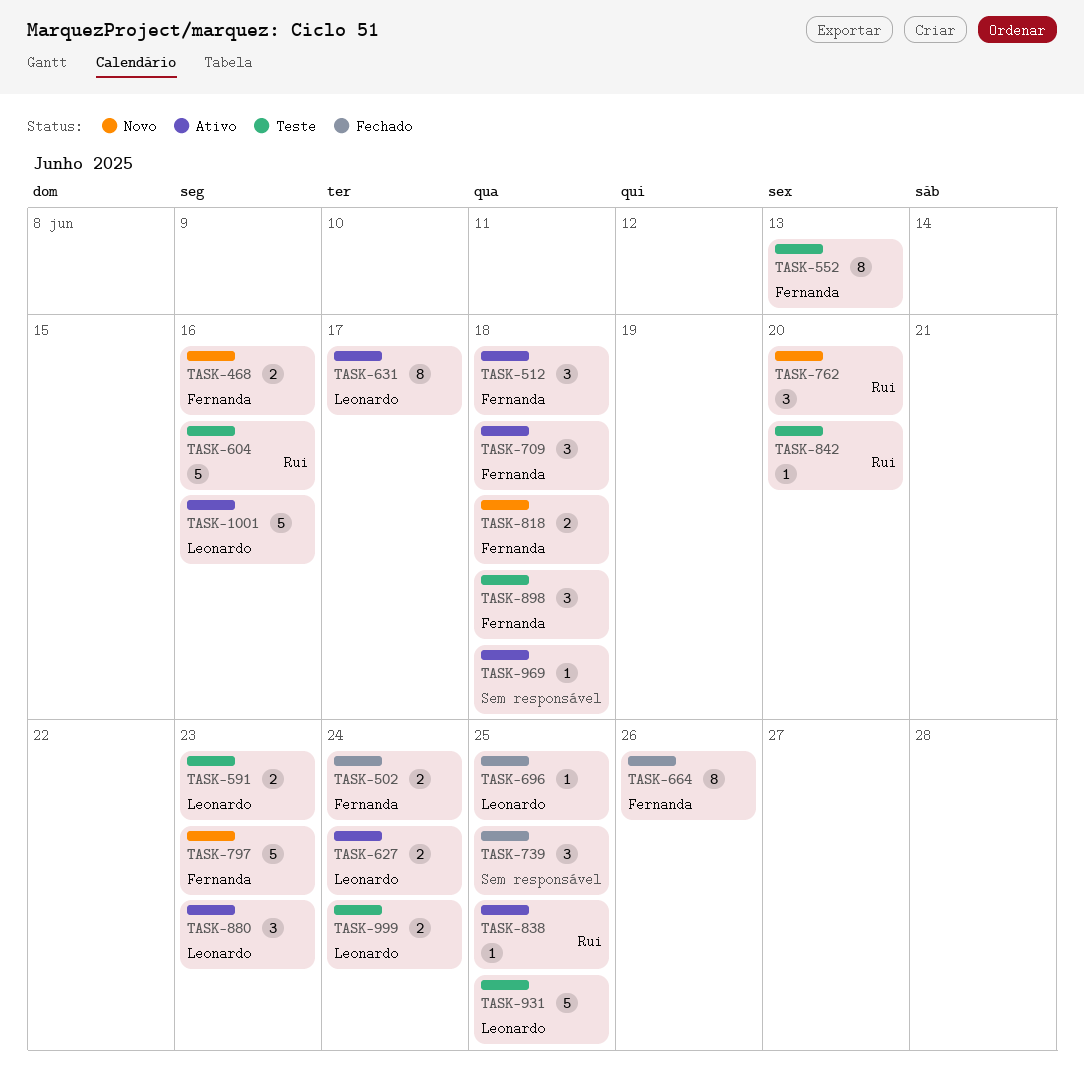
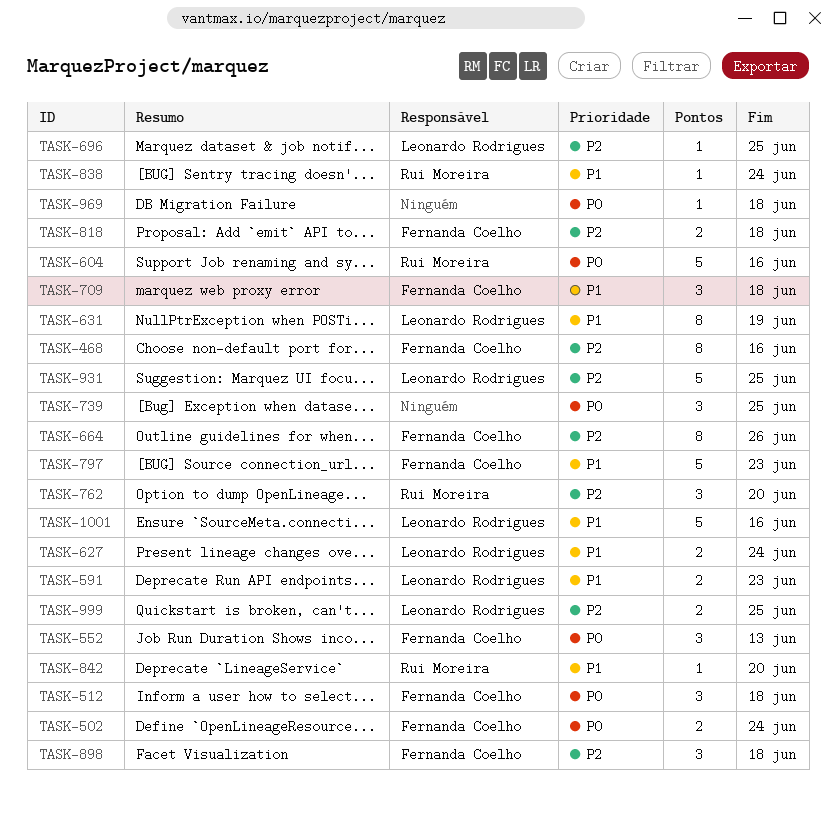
TASK-468, estimate: 2 -> 8
TASK-552, estimate: 8 -> 3
TASK-631, due: Jun 17 -> Jun 19
TASK-838, due: Jun 25 -> Jun 24
TASK-880: present -> none
TASK-999, due: Jun 24 -> Jun 25

